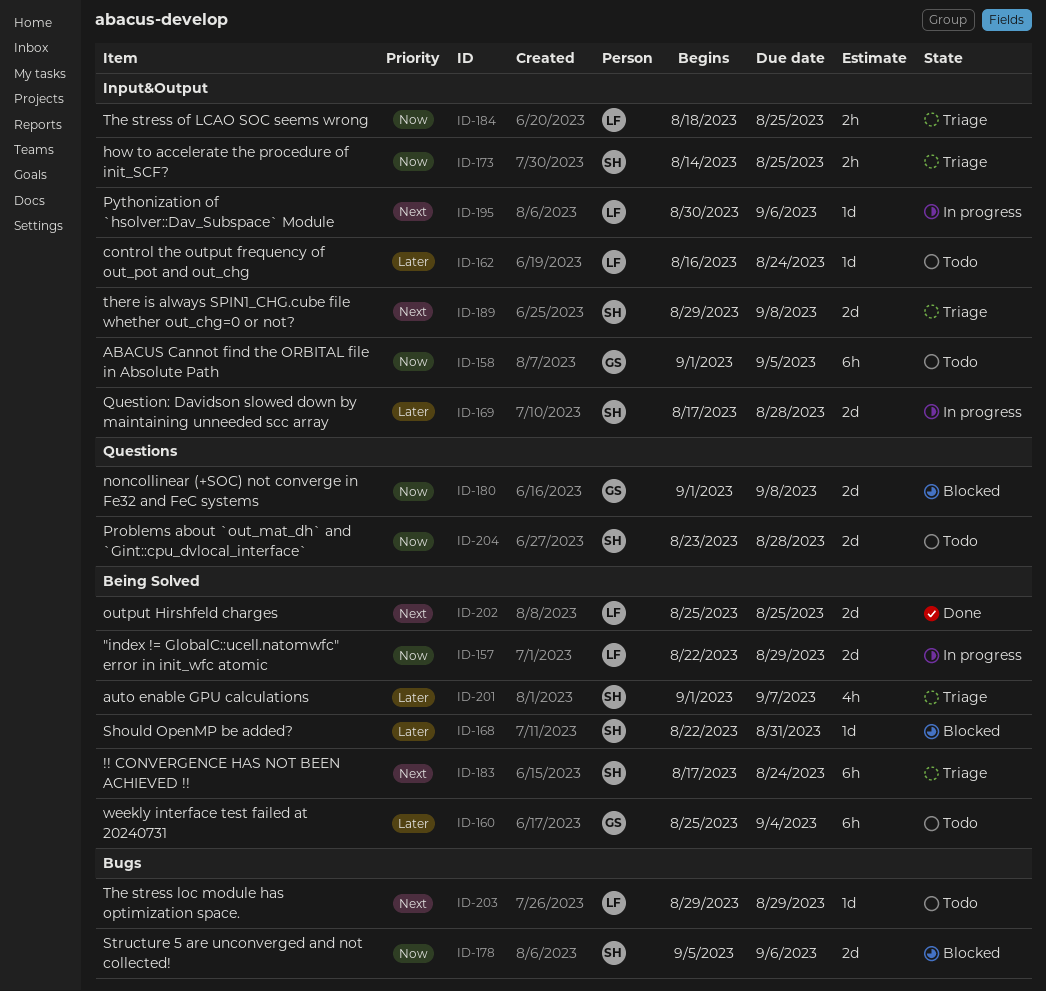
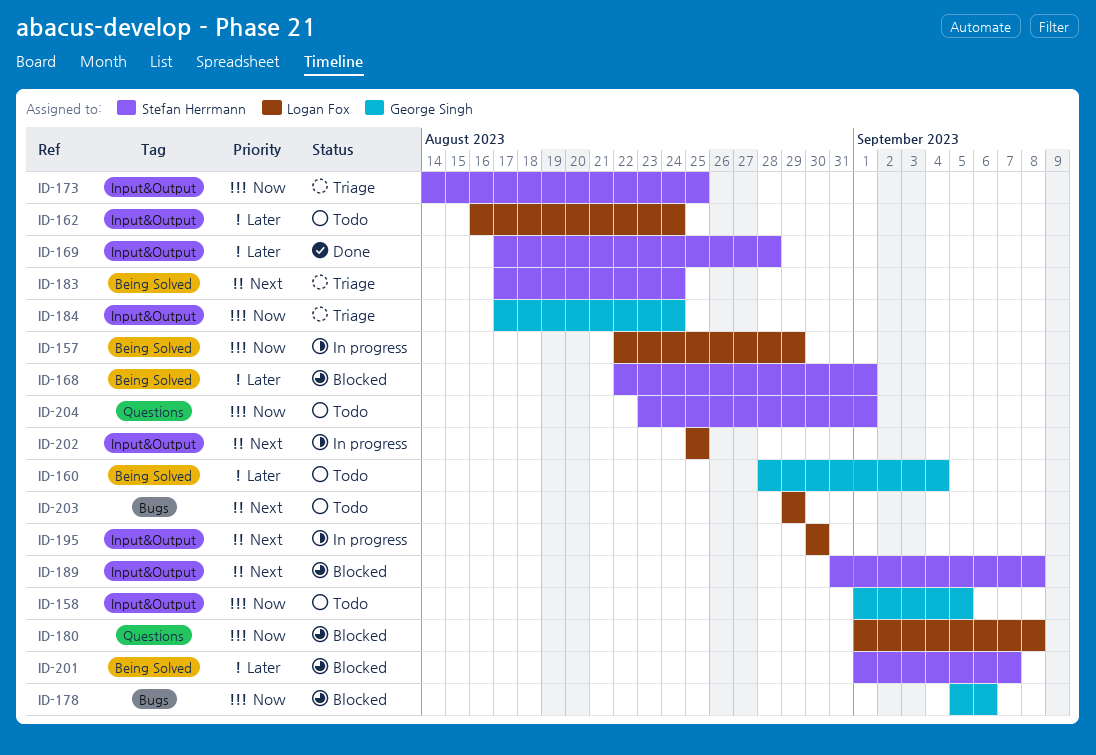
ID-160, start: Aug 25 -> Aug 28
ID-168, due: Aug 31 -> Sep 1
ID-169, status: In progress -> Done
ID-178, owner: Stefan Herrmann -> George Singh
ID-180, owner: George Singh -> Logan Fox
ID-184, owner: Logan Fox -> George Singh
ID-184, start: Aug 18 -> Aug 17
ID-184, due: Aug 25 -> Aug 24
ID-189, status: Triage -> Blocked
ID-189, start: Aug 29 -> Aug 31
ID-195, due: Sep 6 -> Aug 30
ID-201, status: Triage -> Blocked
ID-202, status: Done -> In progress
ID-202, label: Being Solved -> Input&Output
ID-204, due: Aug 28 -> Sep 1

